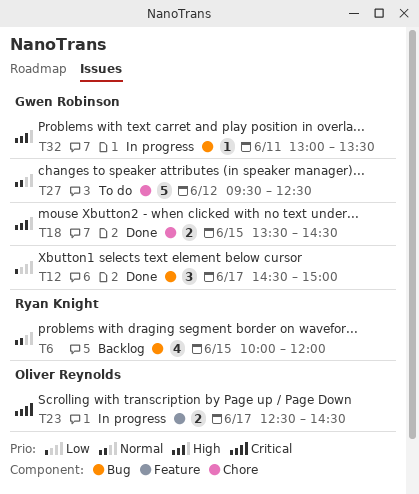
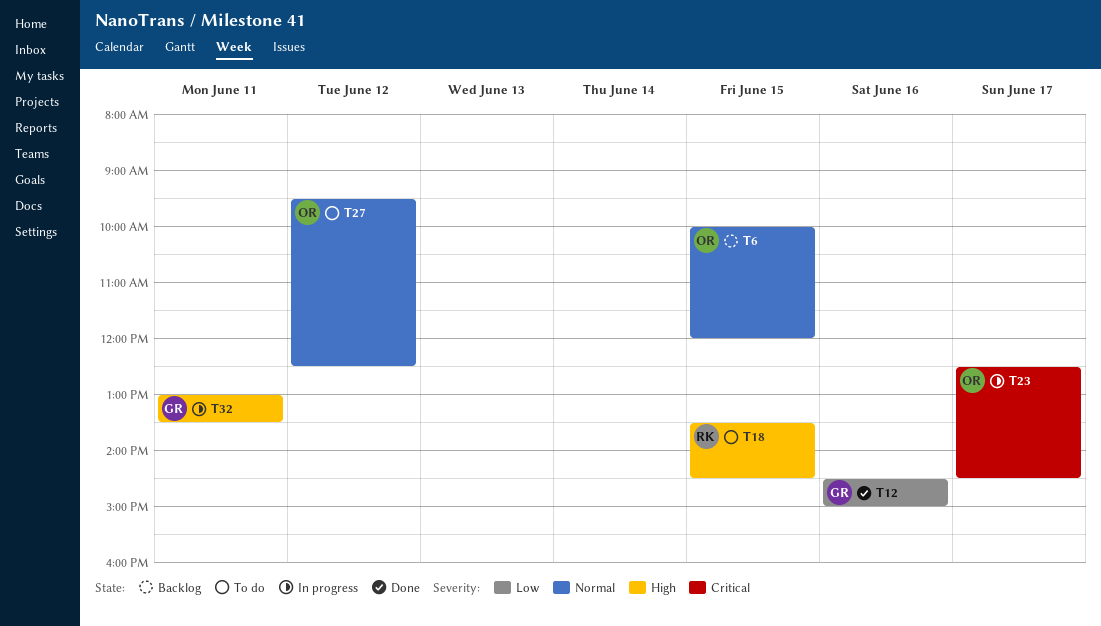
T6, owner: Ryan Knight -> Oliver Reynolds
T12, day: Jun 17 -> Jun 16
T18, status: Done -> To do
T18, owner: Gwen Robinson -> Ryan Knight
T27, owner: Gwen Robinson -> Oliver Reynolds

